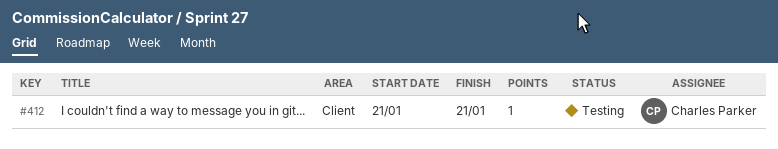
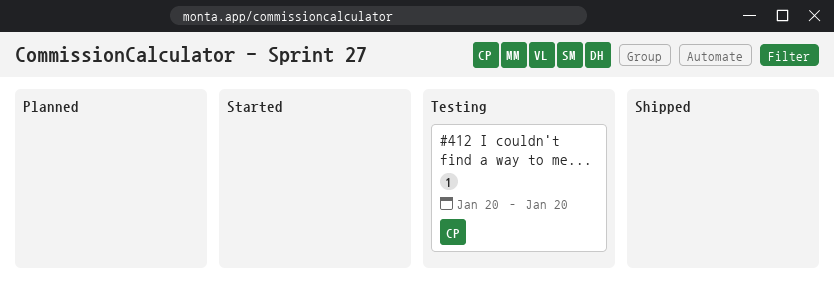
#412, start: Jan 21 -> Jan 20
#412, due: Jan 21 -> Jan 20

